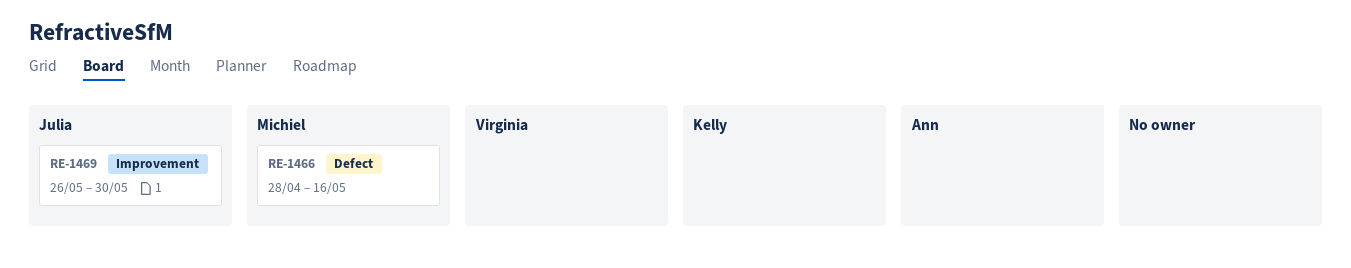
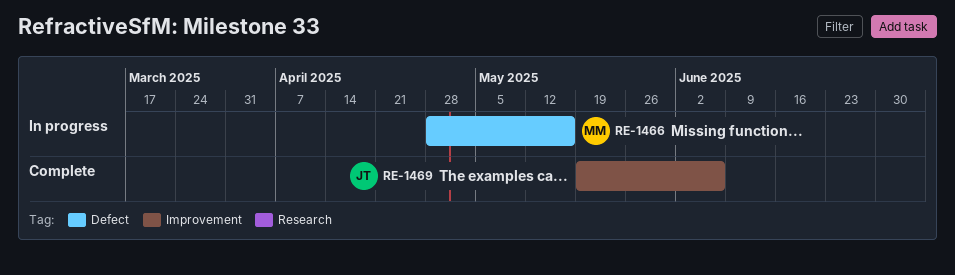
RE-1469, start: May 26 -> May 19
RE-1469, due: May 30 -> Jun 6

